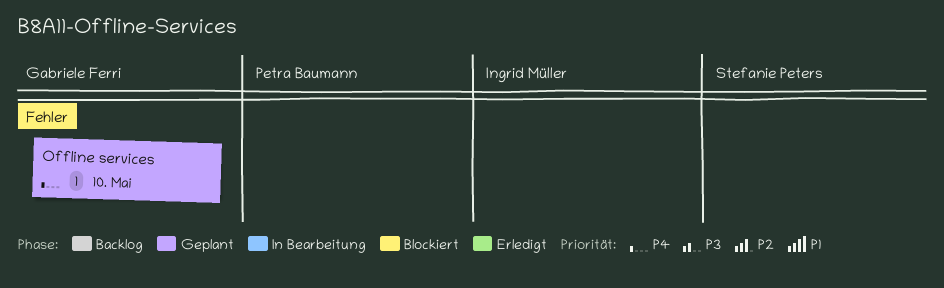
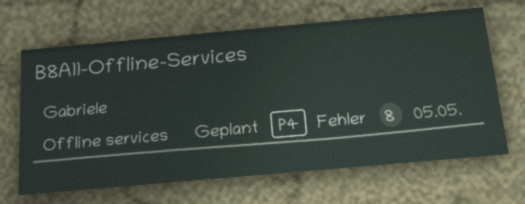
Offline services, estimate: 1 -> 8
Offline services, due: May 10 -> May 5

